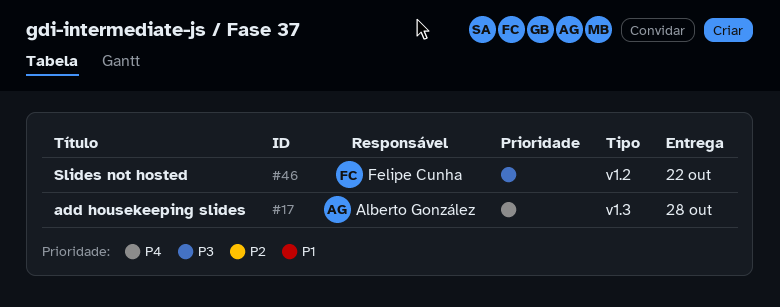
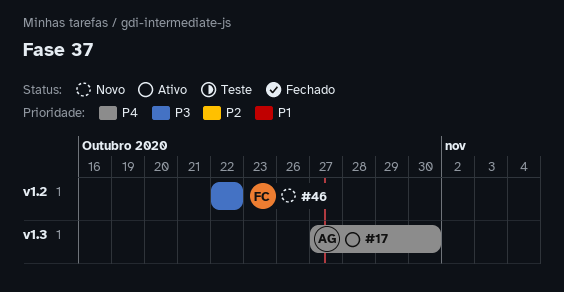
#17, due: Oct 28 -> Oct 30

